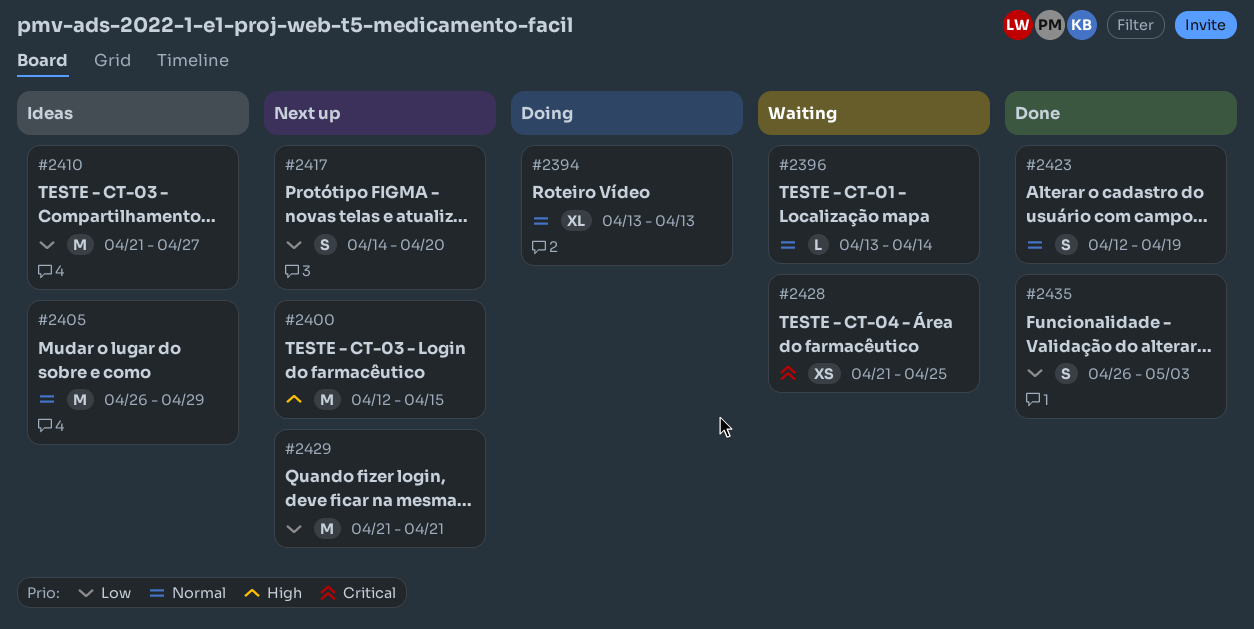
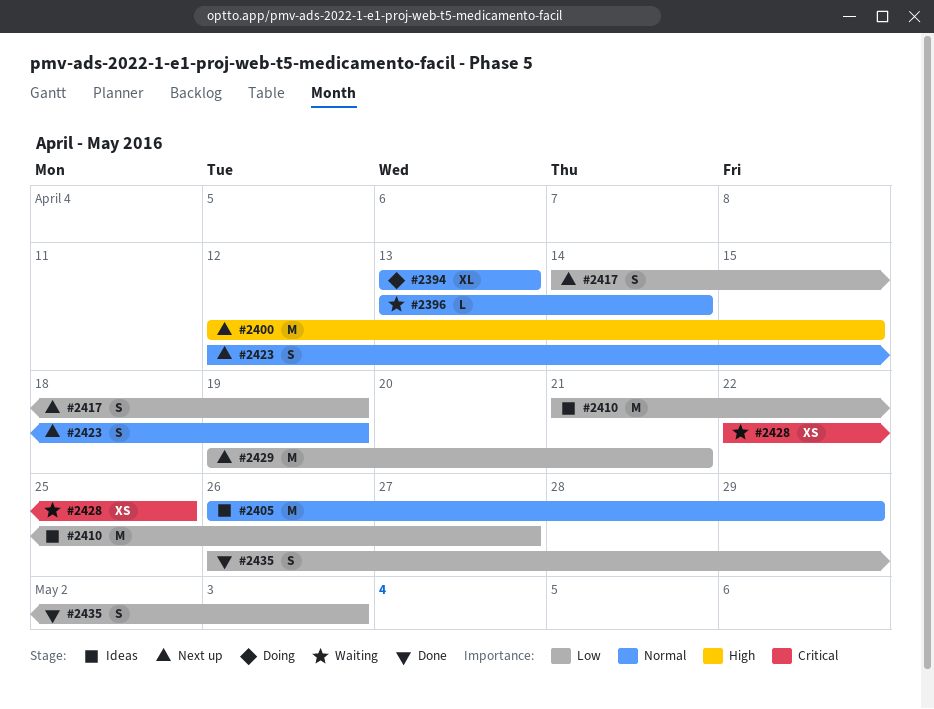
#2417, due: Apr 20 -> Apr 19
#2423, status: Done -> Next up
#2428, start: Apr 21 -> Apr 22
#2429, start: Apr 21 -> Apr 19

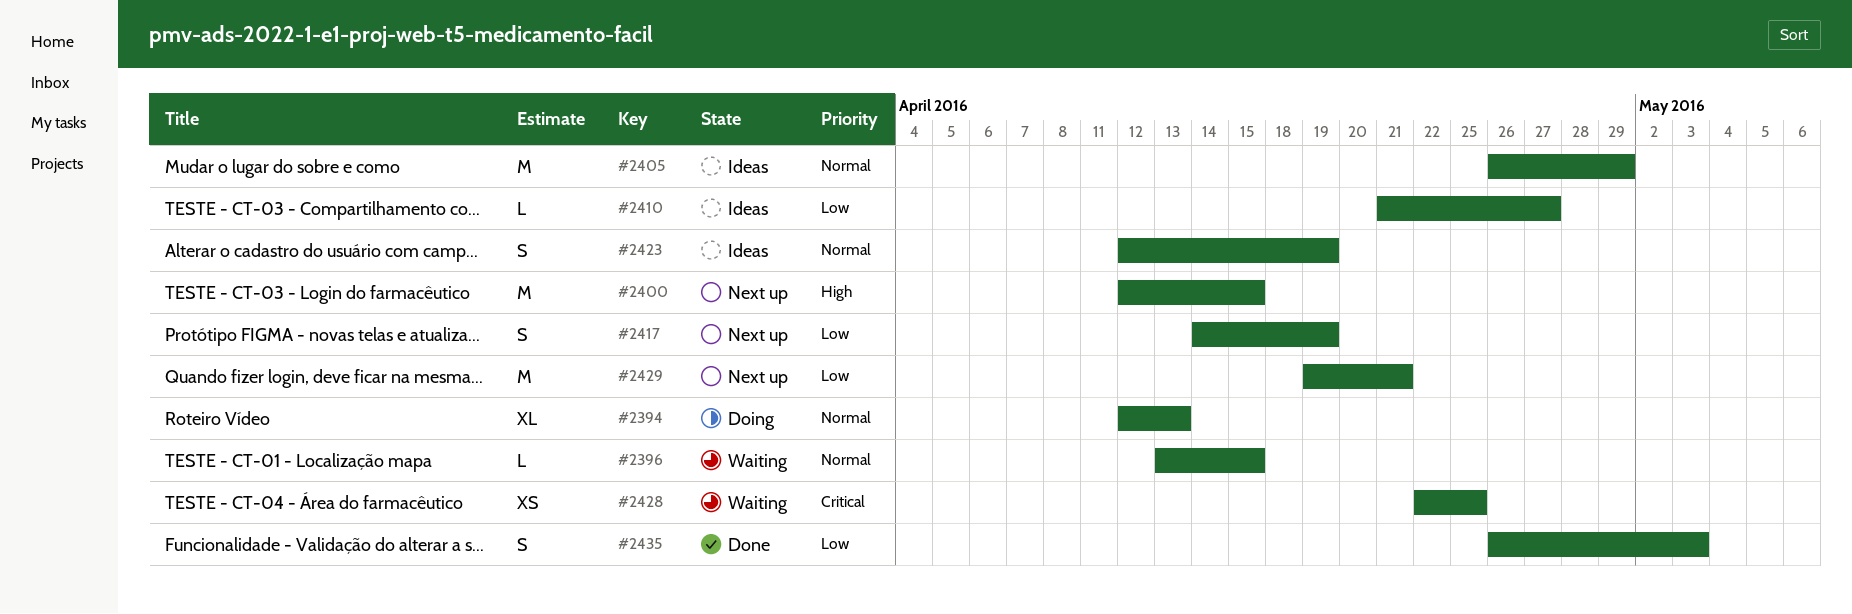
#2394, start: Apr 13 -> Apr 12
#2396, due: Apr 14 -> Apr 15
#2410, estimate: M -> L
#2423, status: Next up -> Ideas

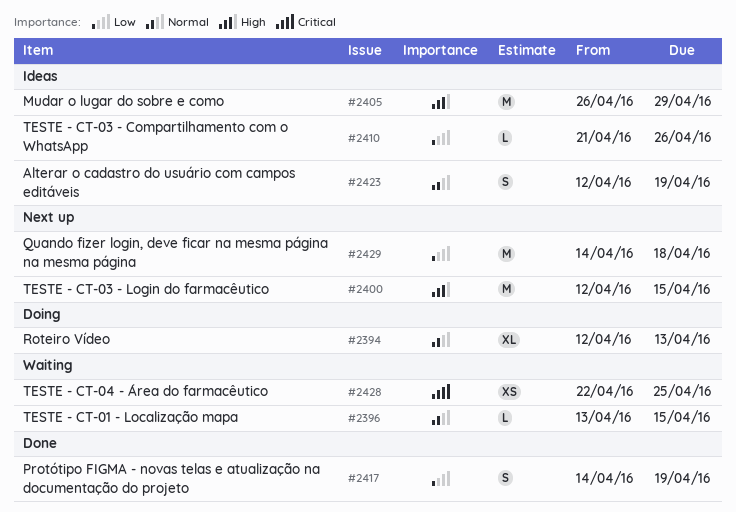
#2405, priority: Normal -> High
#2410, due: Apr 27 -> Apr 26
#2417, status: Next up -> Done
#2429, start: Apr 19 -> Apr 14
#2429, due: Apr 21 -> Apr 18
#2435: present -> none

